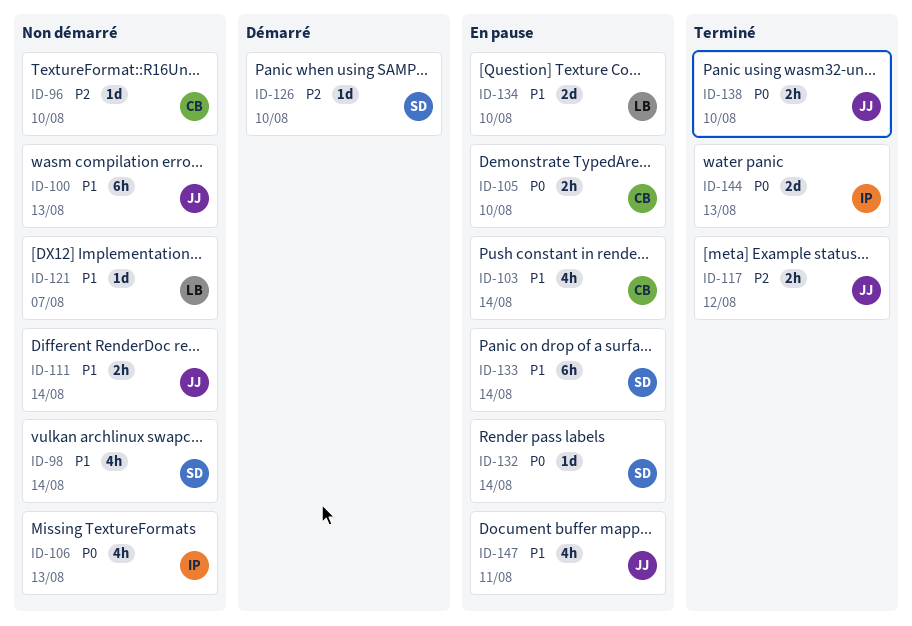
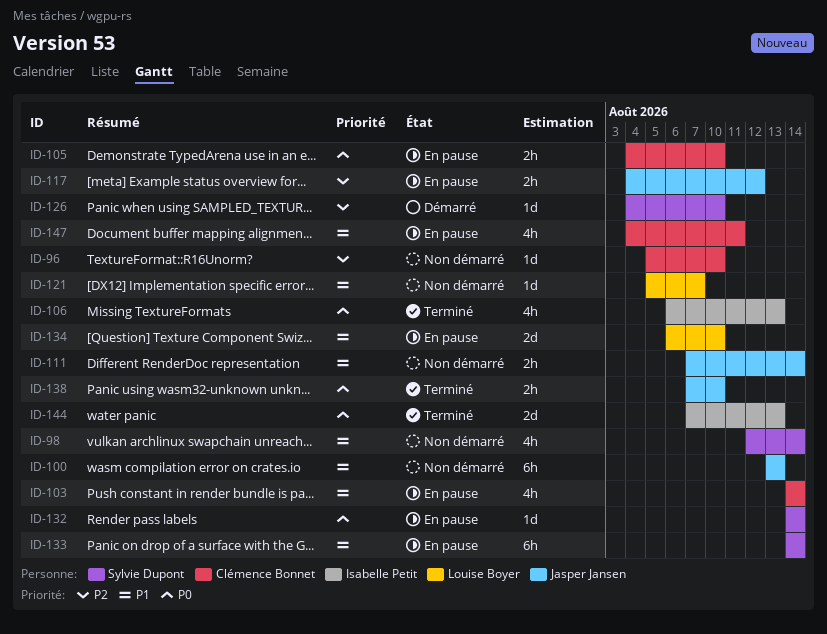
ID-106, status: Non démarré -> Terminé
ID-117, status: Terminé -> En pause
ID-147, owner: Jasper Jansen -> Clémence Bonnet

